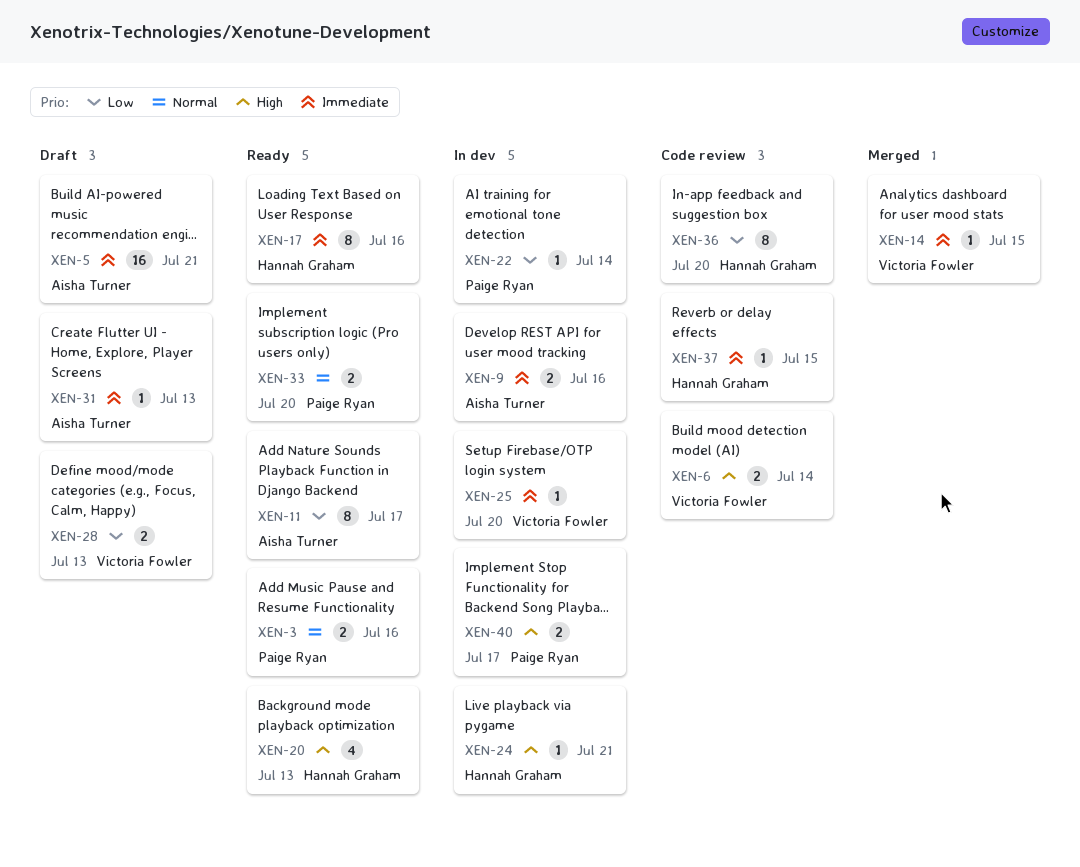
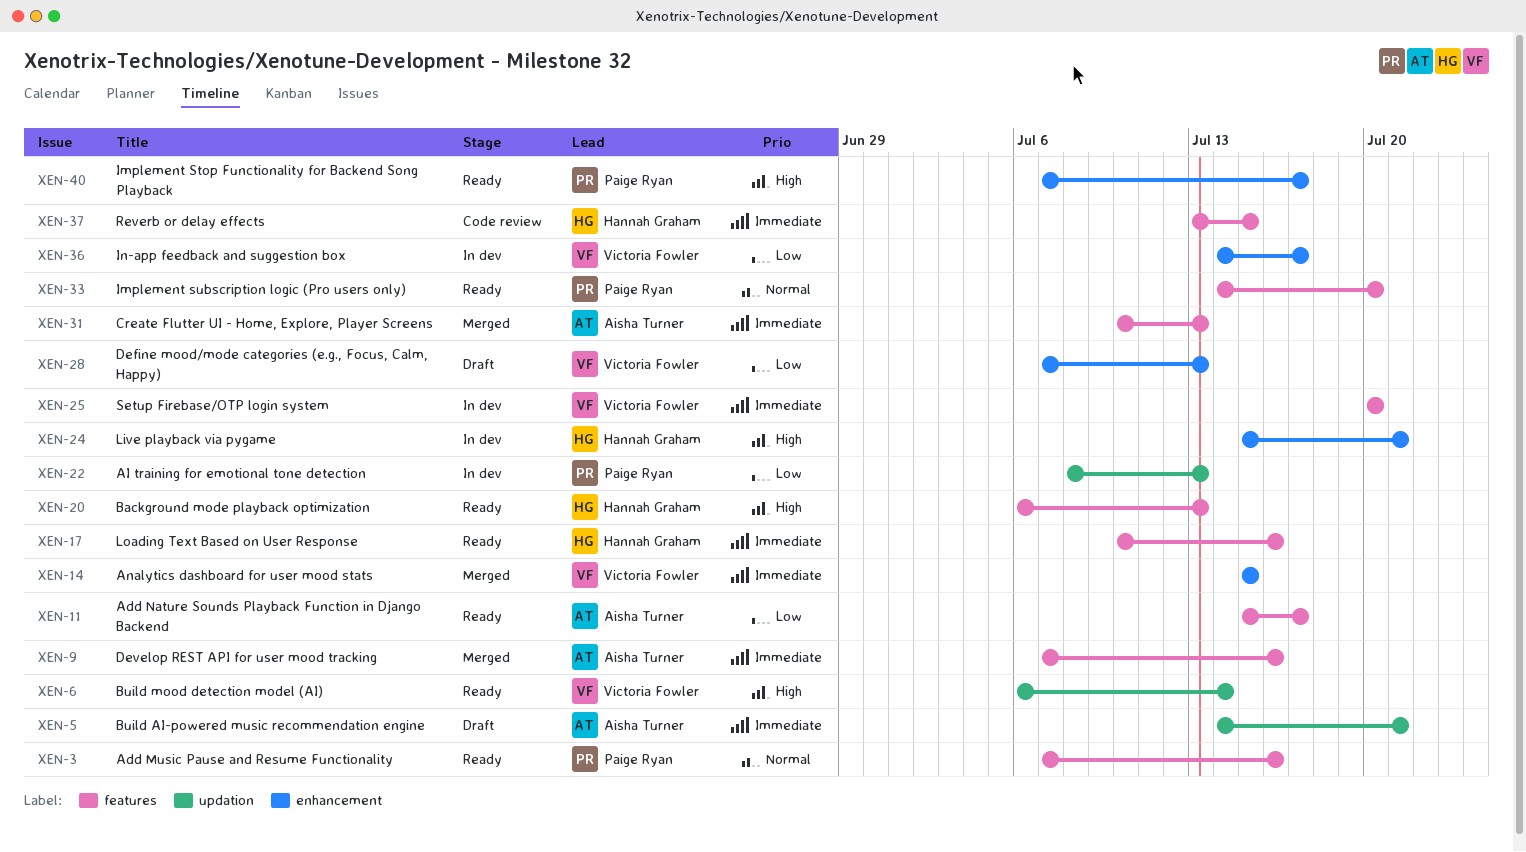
XEN-6, status: Code review -> Ready
XEN-9, status: In dev -> Merged
XEN-22, due: Jul 14 -> Jul 13
XEN-31, status: Draft -> Merged
XEN-36, status: Code review -> In dev
XEN-36, owner: Hannah Graham -> Victoria Fowler
XEN-36, due: Jul 20 -> Jul 17
XEN-40, status: In dev -> Ready

